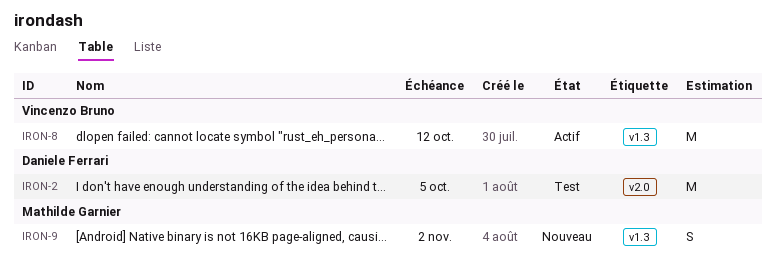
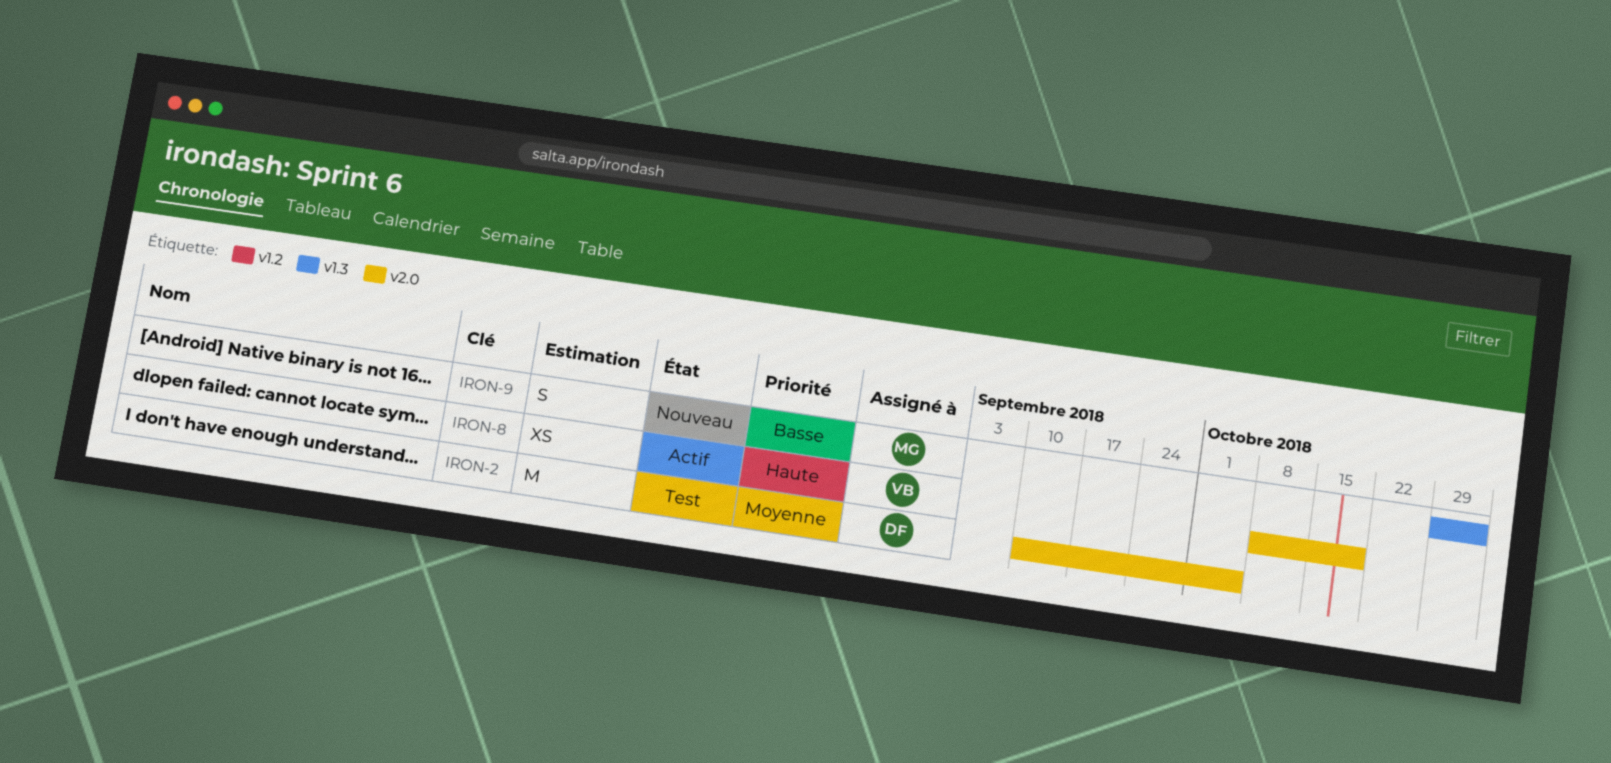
IRON-8, label: v1.3 -> v2.0
IRON-8, estimate: M -> XS
IRON-8, due: Oct 12 -> Oct 19

